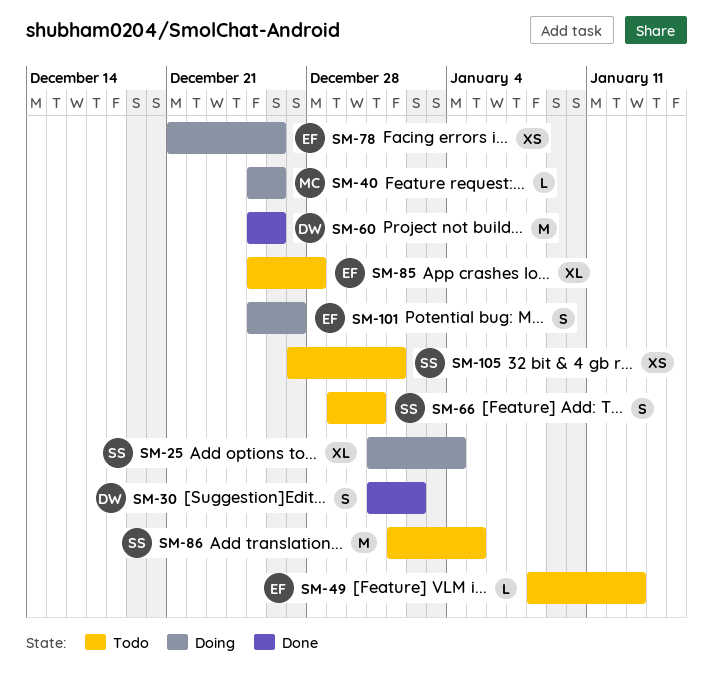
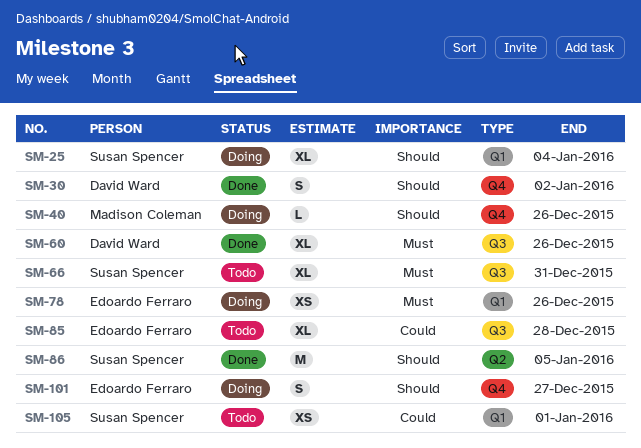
SM-49: present -> none
SM-60, estimate: M -> XL
SM-66, estimate: S -> XL
SM-86, status: Todo -> Done

